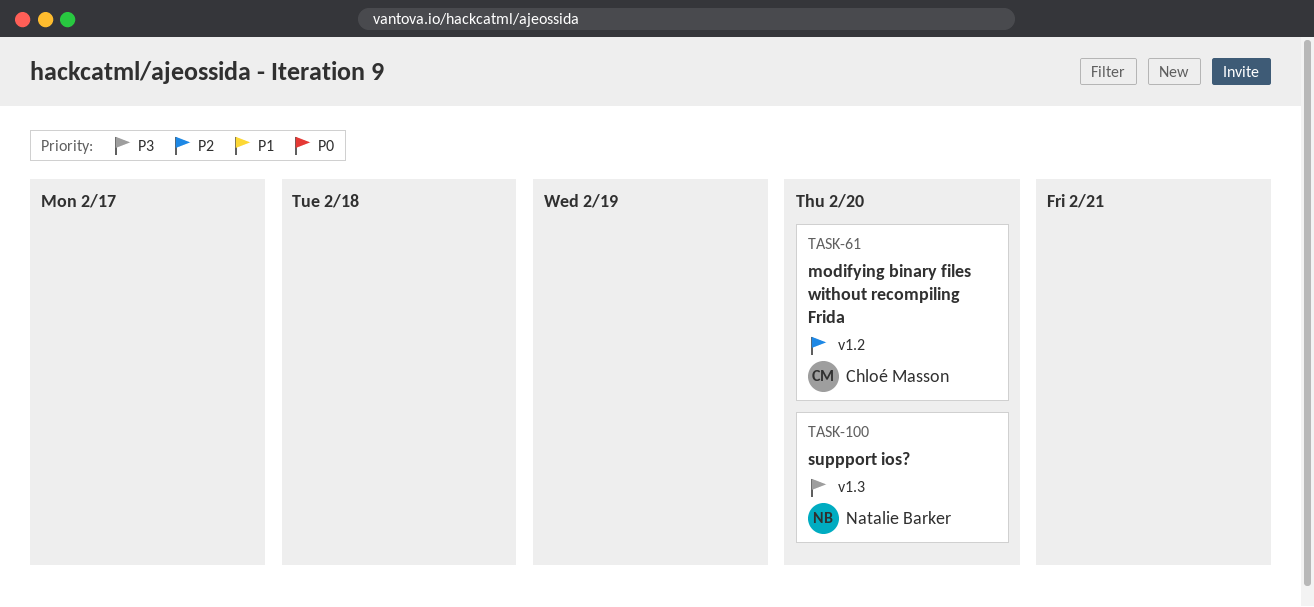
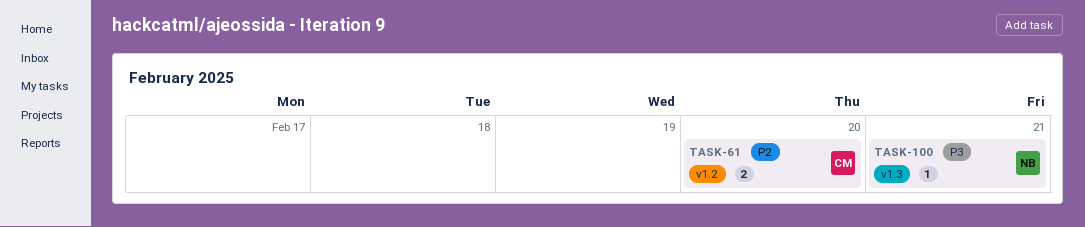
TASK-100, due: Feb 20 -> Feb 21

